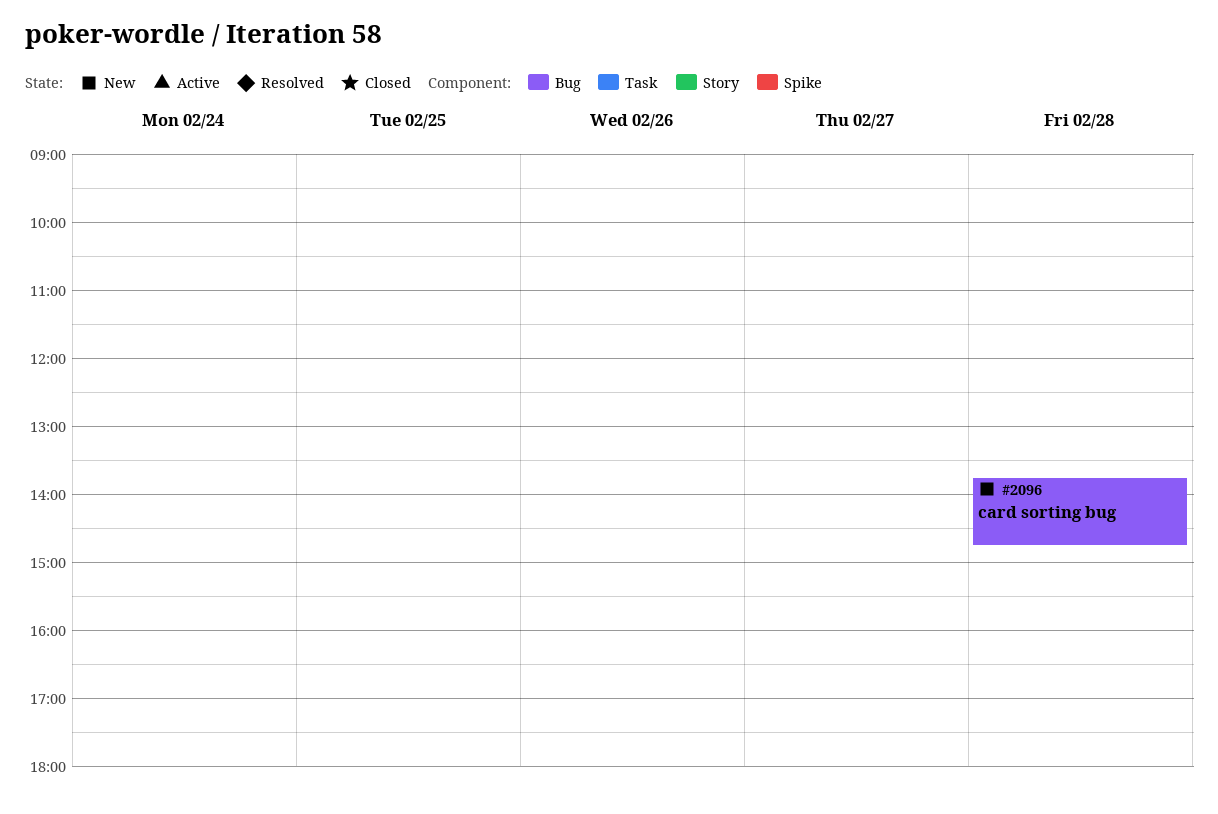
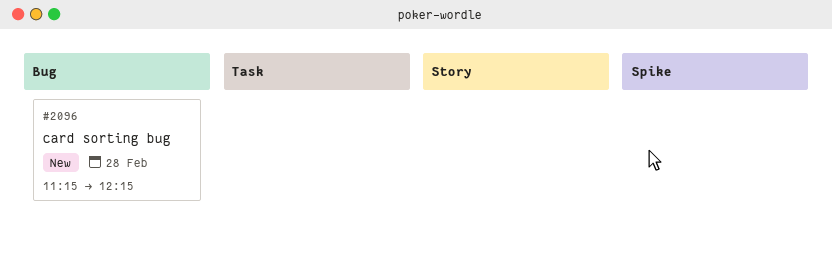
#2096, begins: 13:45 -> 11:15
#2096, ends: 14:45 -> 12:15

